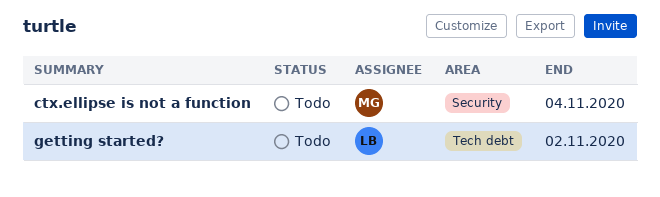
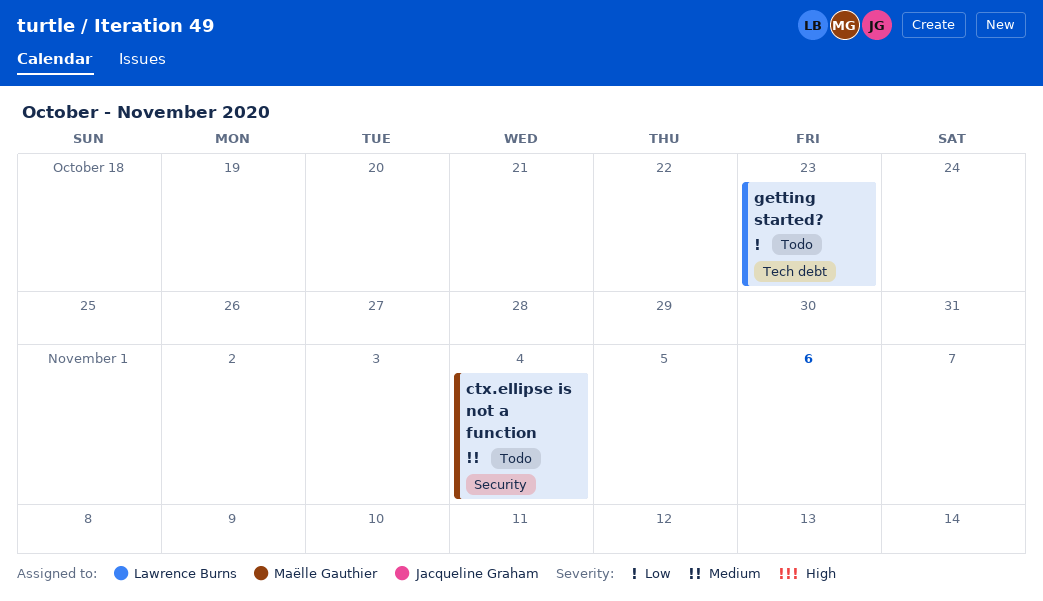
getting started?, due: Nov 2 -> Oct 23

